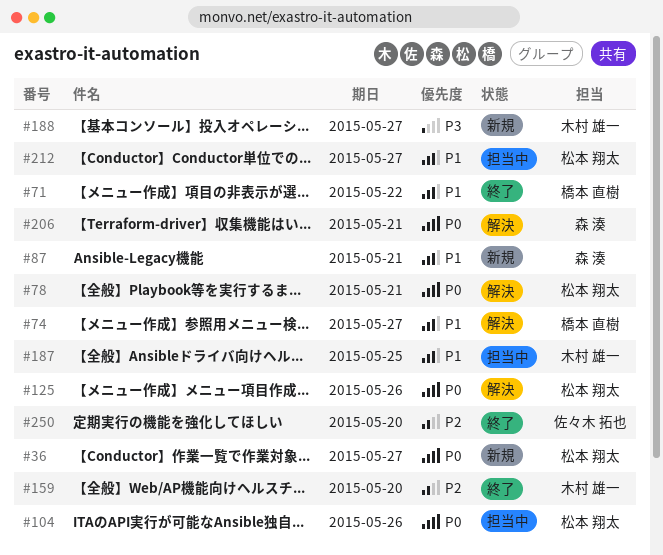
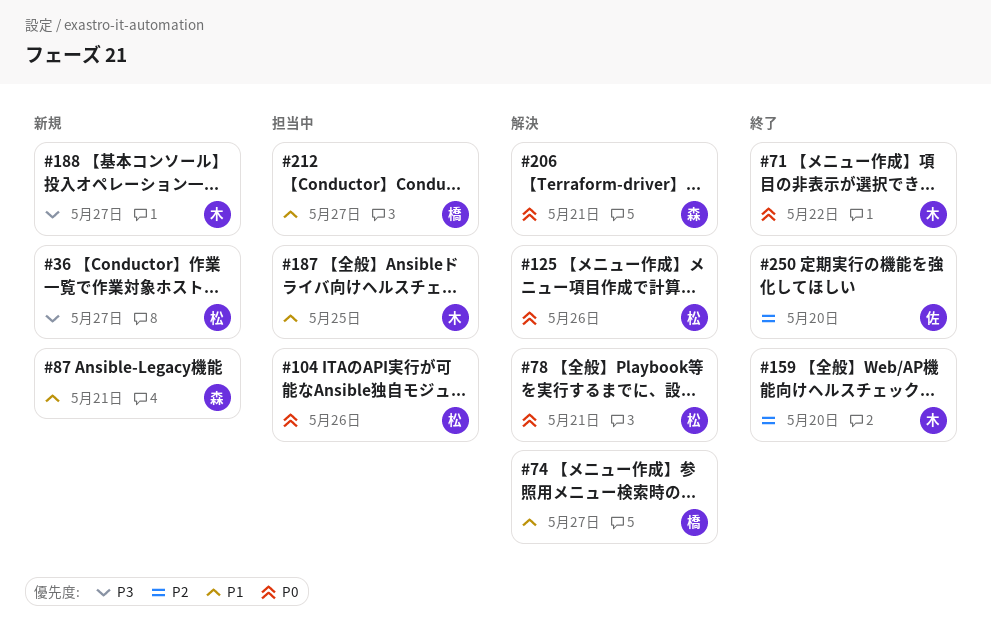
#36, priority: P0 -> P3
#71, owner: 橋本 直樹 -> 木村 雄一
#71, priority: P1 -> P0
#212, owner: 松本 翔太 -> 橋本 直樹

